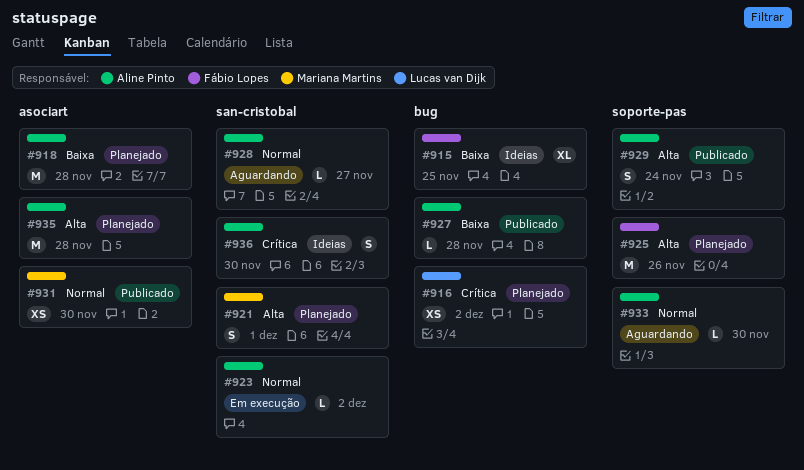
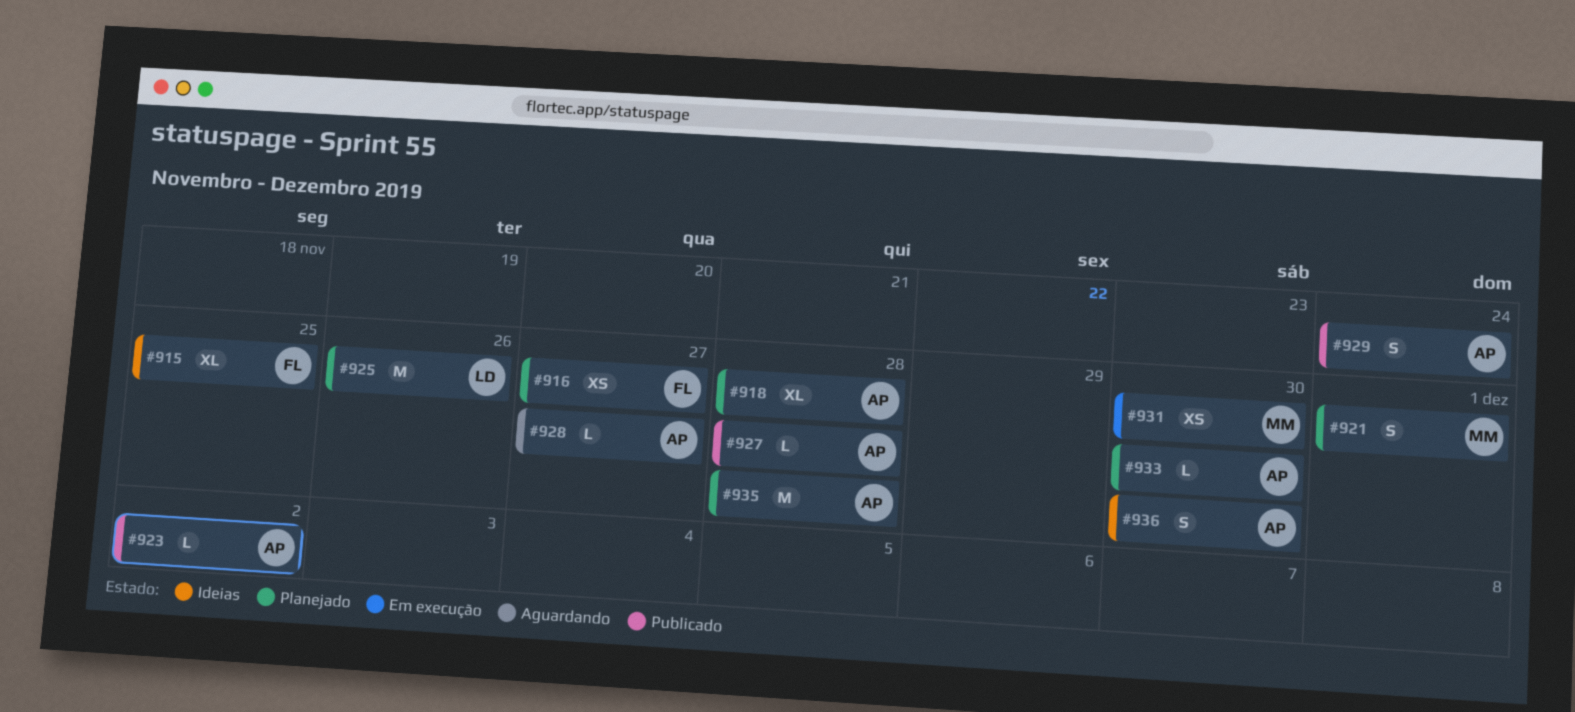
#916, owner: Lucas van Dijk -> Fábio Lopes
#916, due: Dec 2 -> Nov 27
#918, estimate: M -> XL
#923, status: Em execução -> Publicado
#925, owner: Fábio Lopes -> Lucas van Dijk
#931, status: Publicado -> Em execução
#933, status: Aguardando -> Planejado

